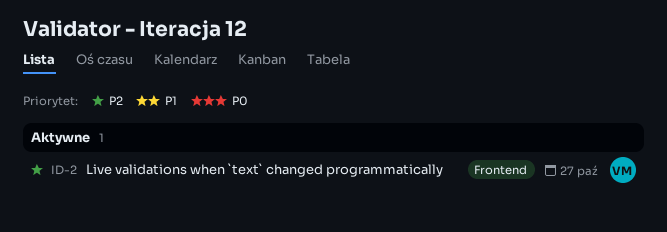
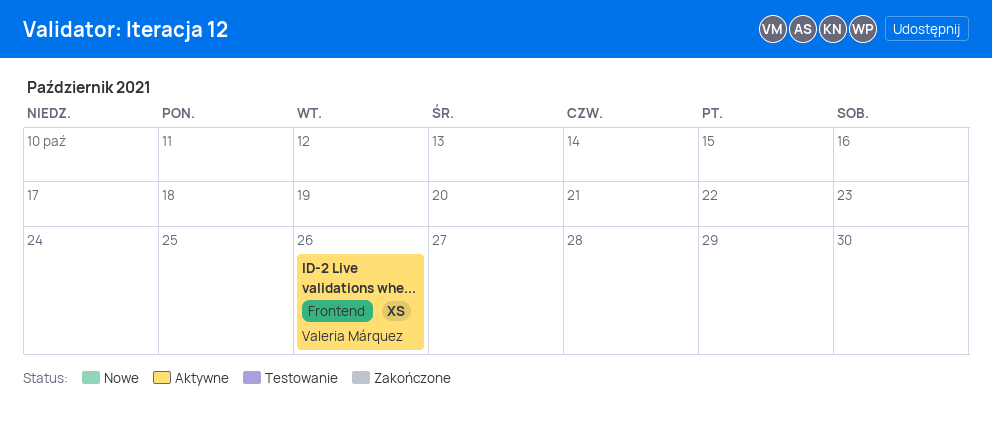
ID-2, due: Oct 27 -> Oct 26

